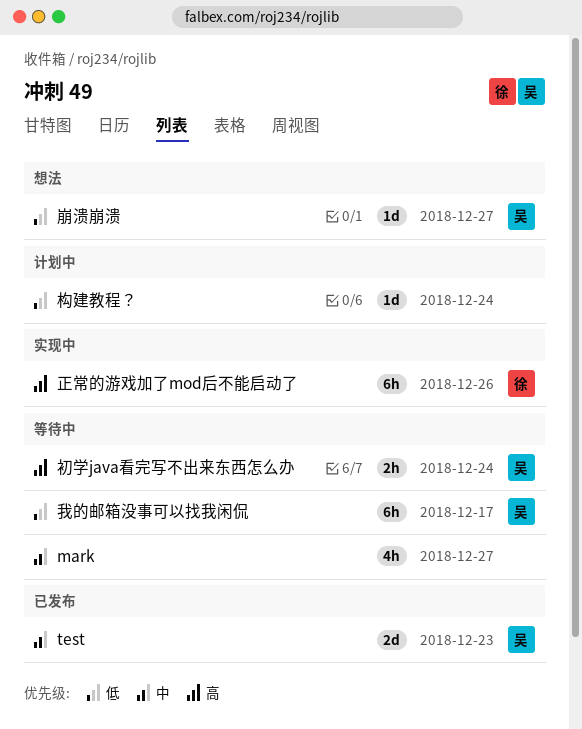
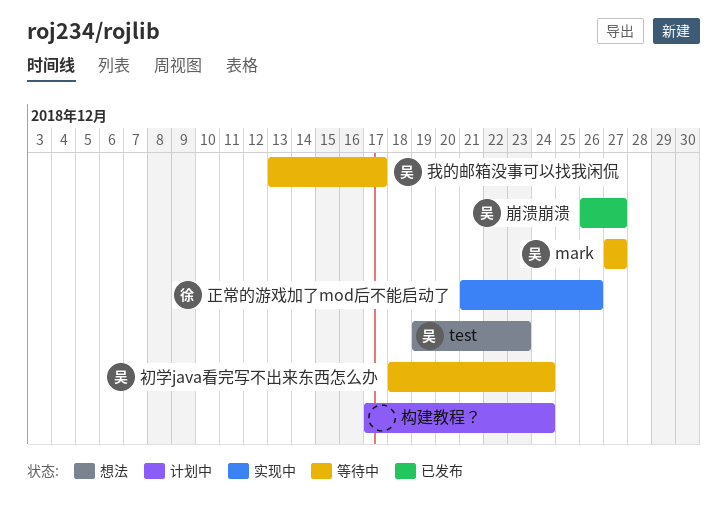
mark, owner: none -> 吴
test, status: 已发布 -> 想法
崩溃崩溃, status: 想法 -> 已发布

